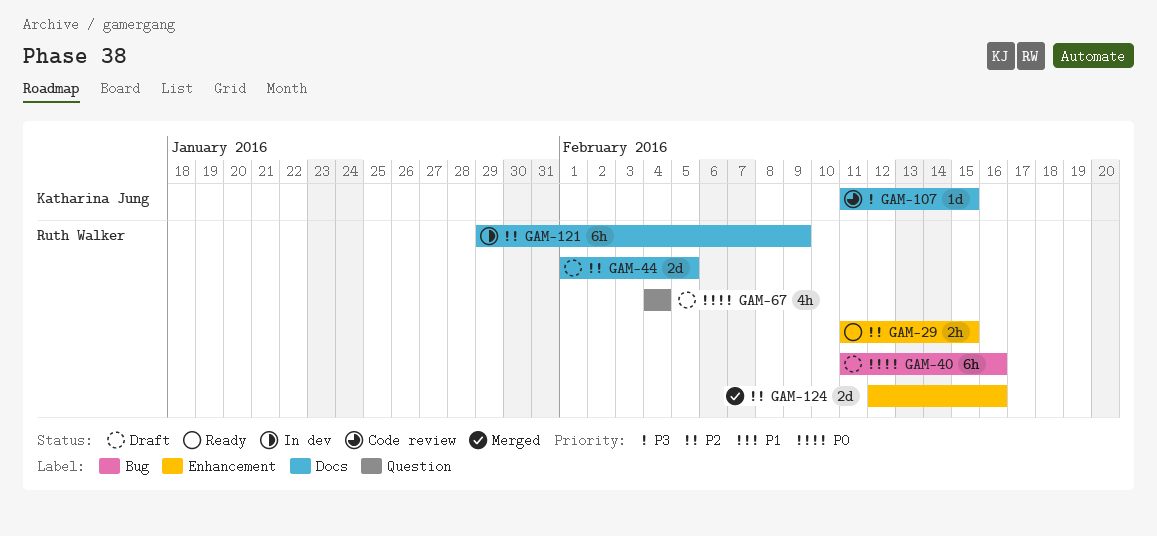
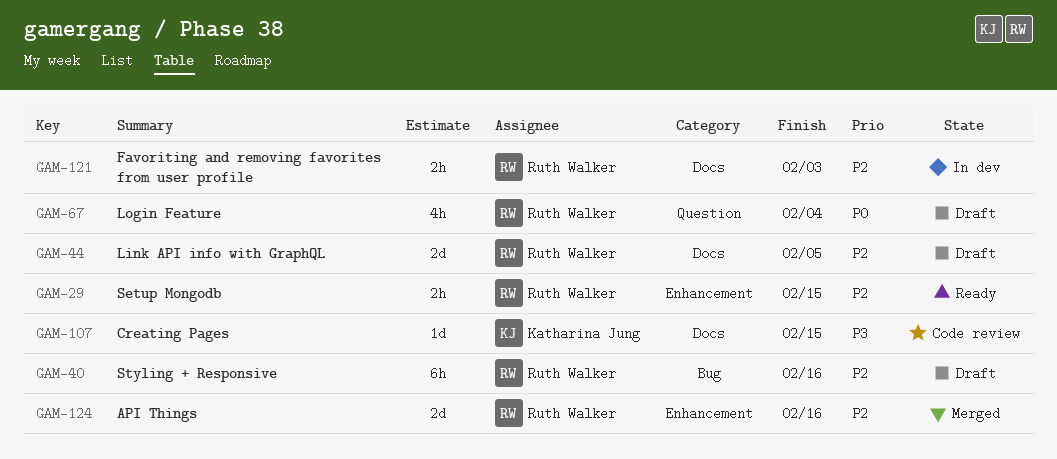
GAM-40, priority: P0 -> P2
GAM-121, estimate: 6h -> 2h
GAM-121, due: Feb 9 -> Feb 3

